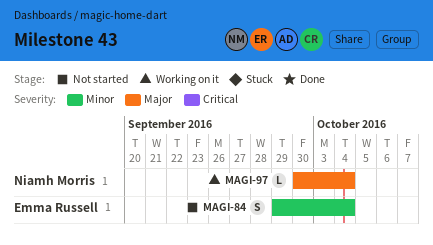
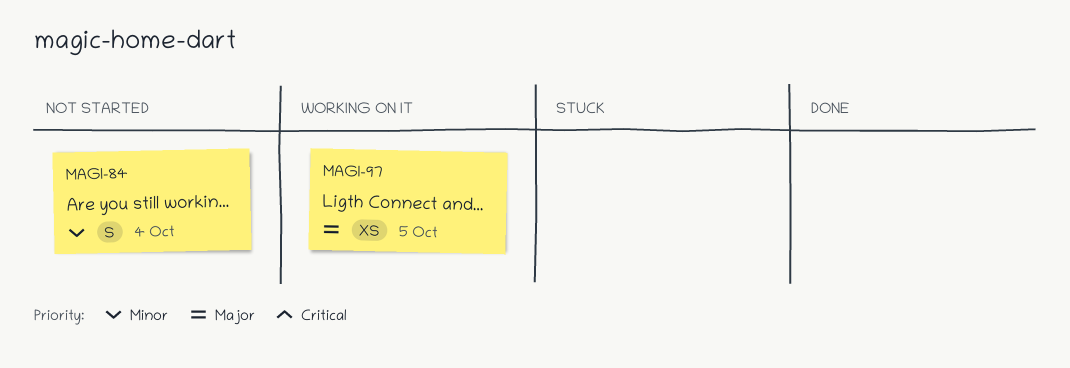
MAGI-97, estimate: L -> XS
MAGI-97, due: Oct 4 -> Oct 5

